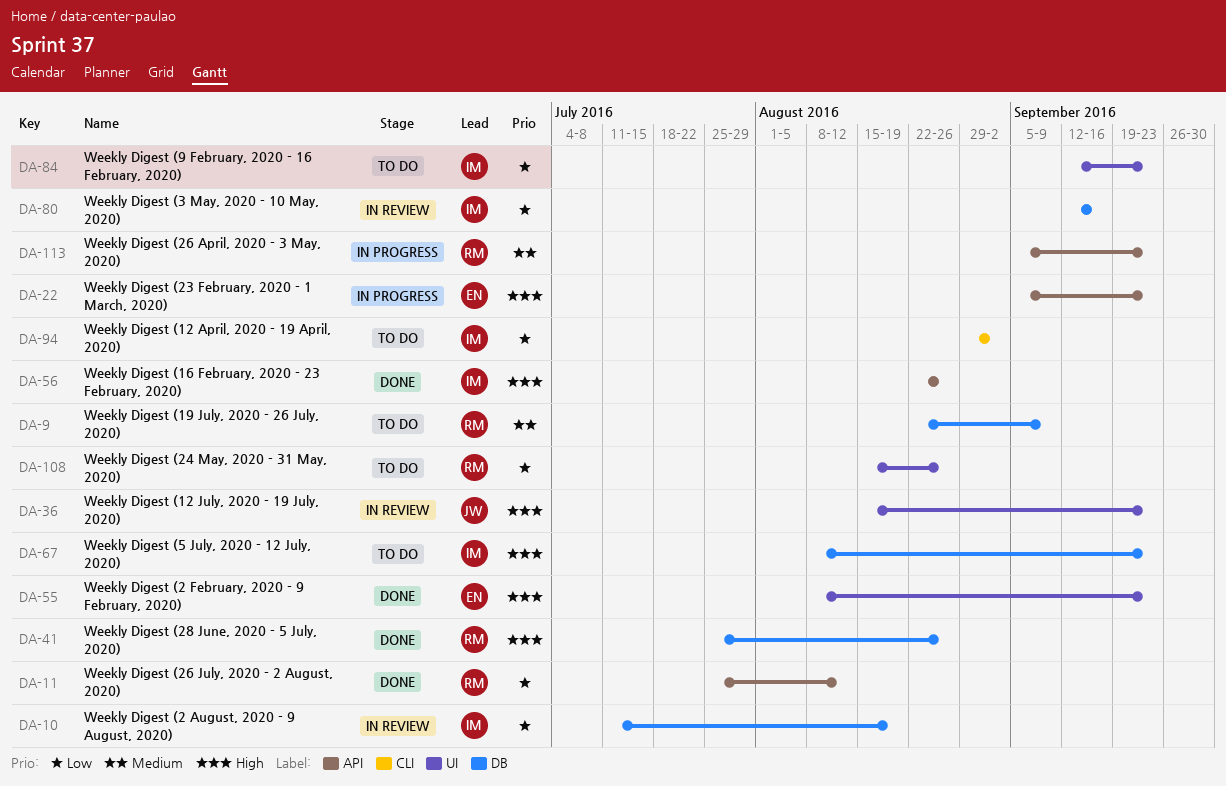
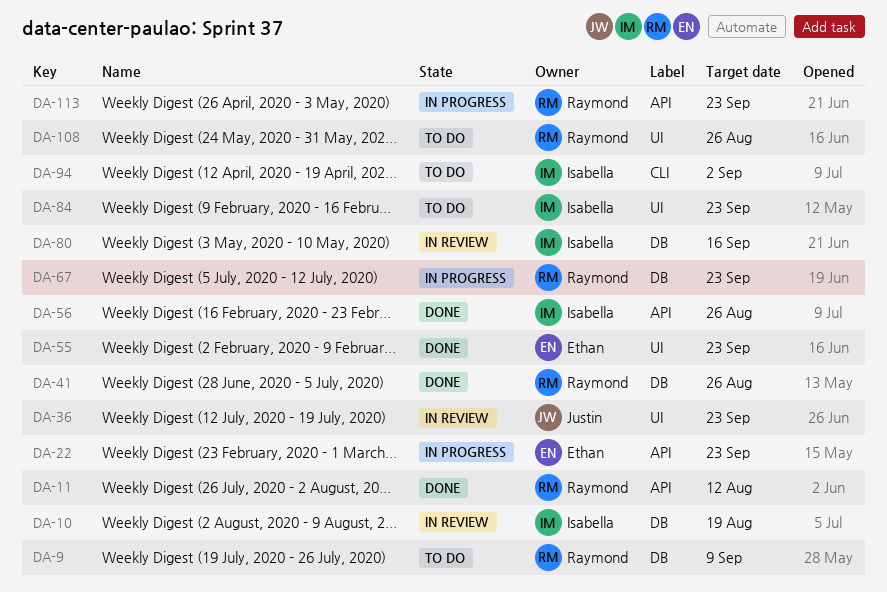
DA-67, status: To do -> In progress
DA-67, owner: Isabella -> Raymond

